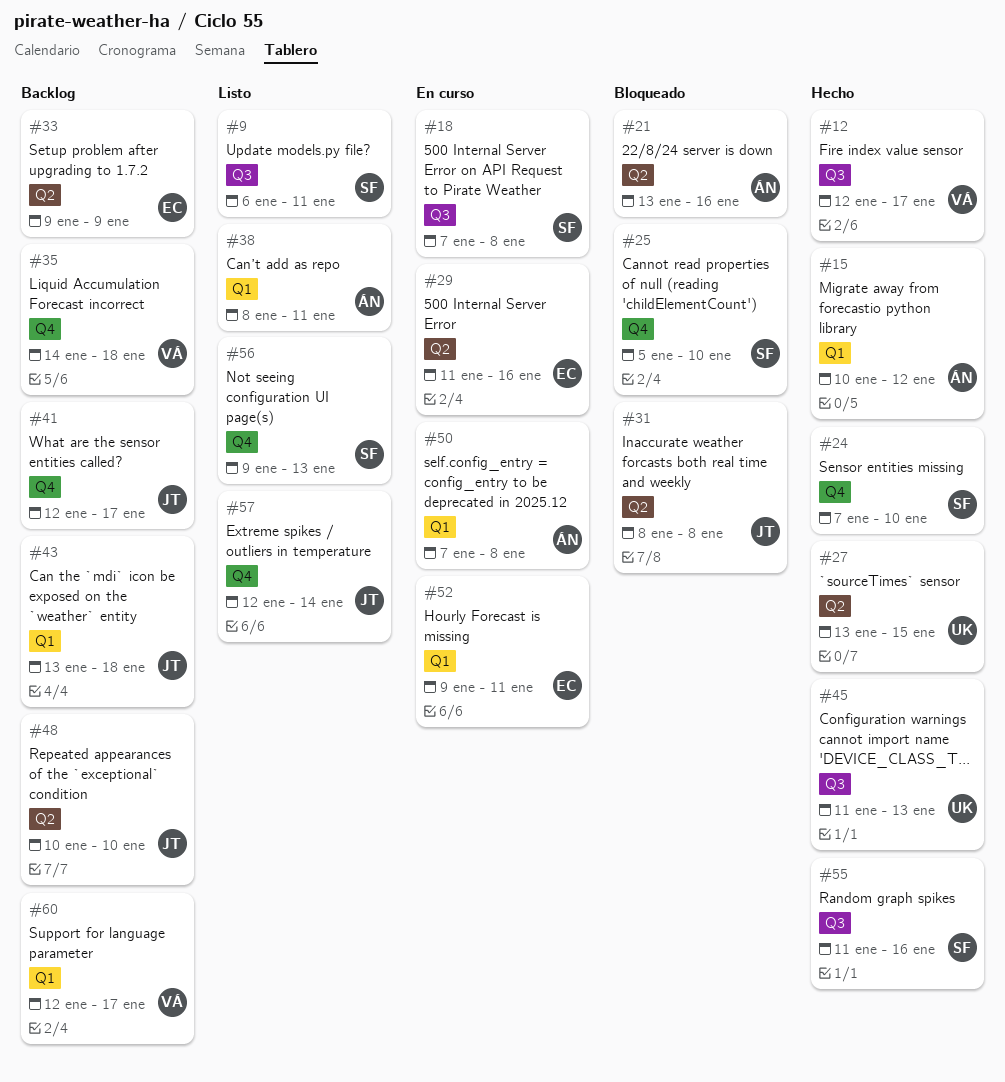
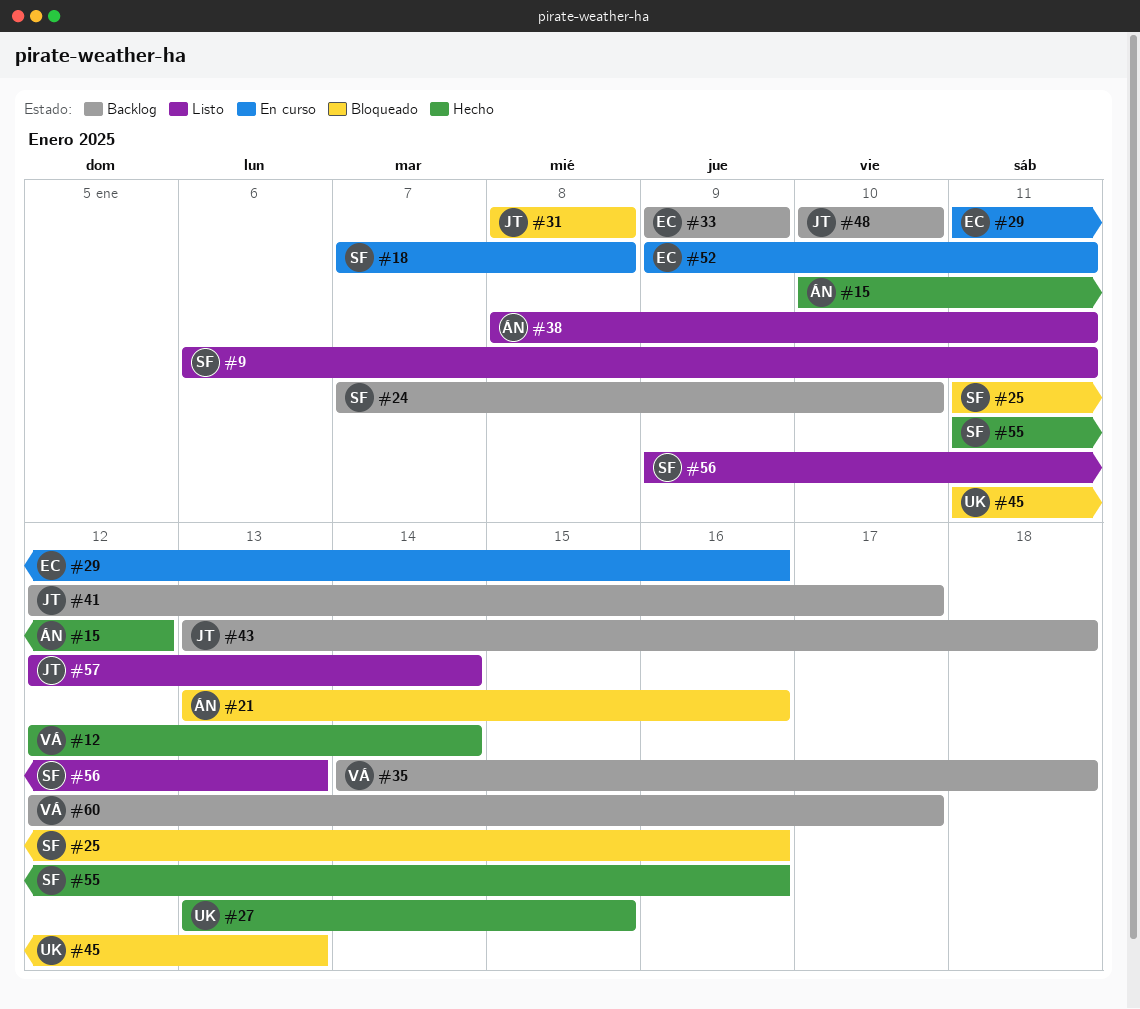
#12, due: Jan 17 -> Jan 14
#24, status: Hecho -> Backlog
#25, start: Jan 5 -> Jan 11
#25, due: Jan 10 -> Jan 16
#45, status: Hecho -> Bloqueado
#50: present -> none

